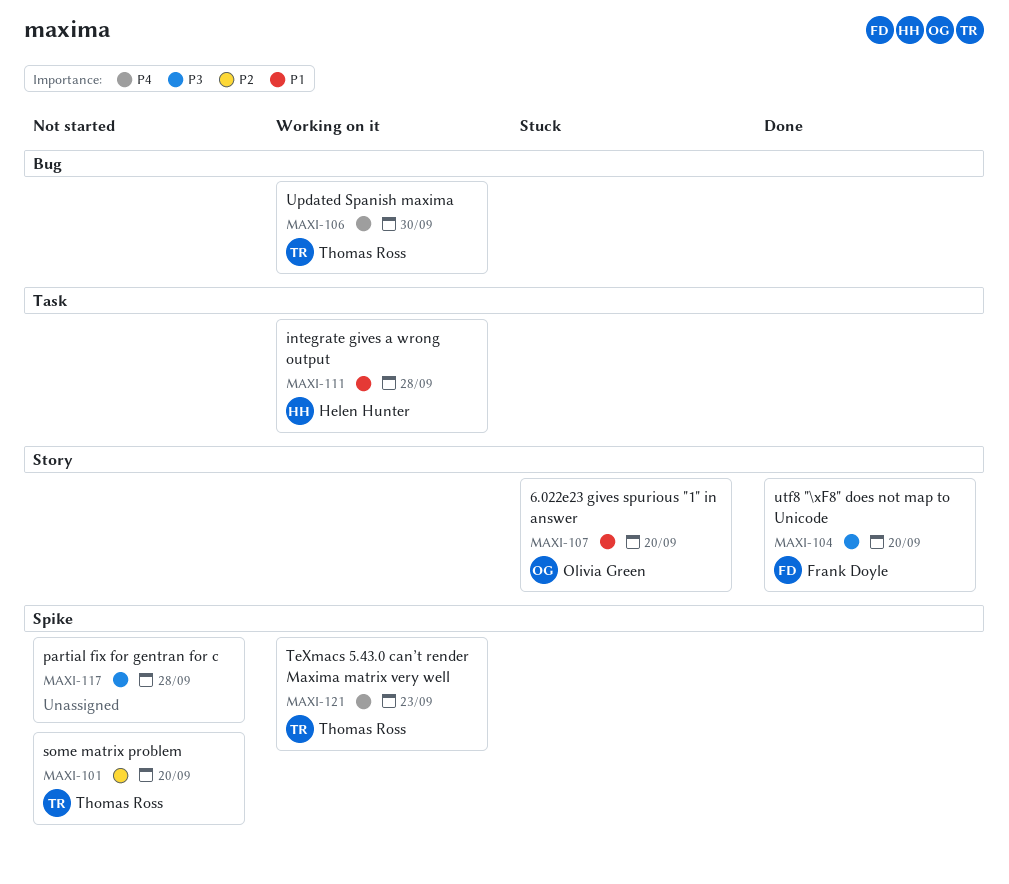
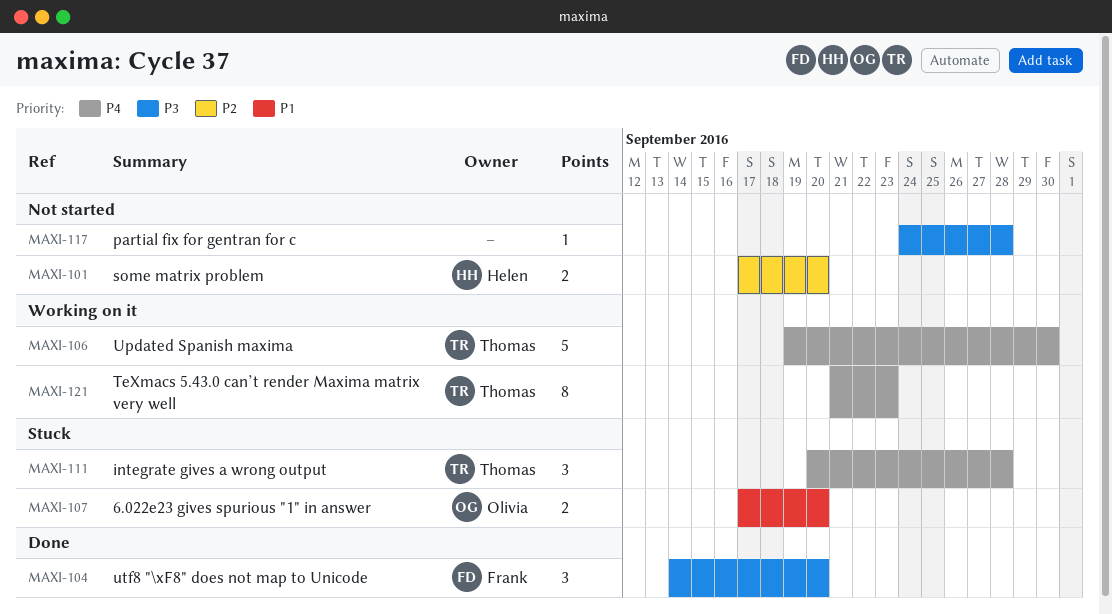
MAXI-101, owner: Thomas Ross -> Helen Hunter
MAXI-111, status: Working on it -> Stuck
MAXI-111, owner: Helen Hunter -> Thomas Ross
MAXI-111, priority: P1 -> P4

